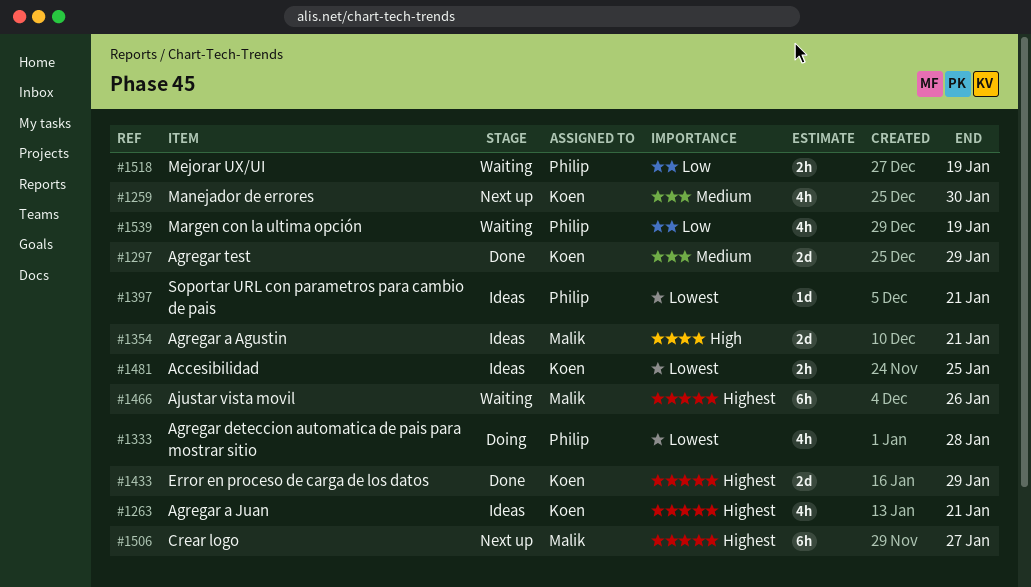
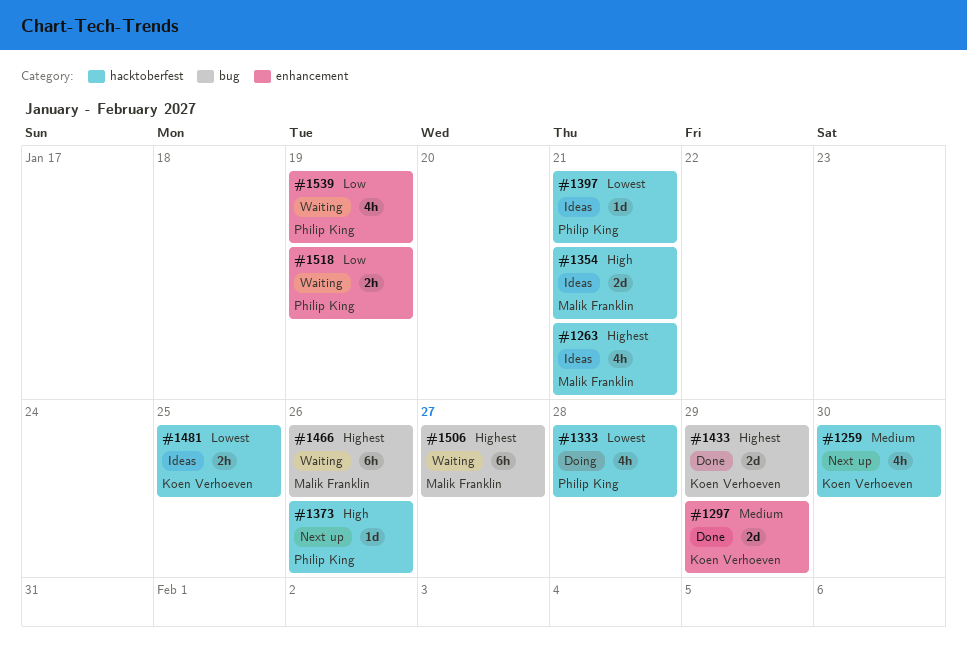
#1263, owner: Koen Verhoeven -> Malik Franklin
#1373: none -> present
#1506, status: Next up -> Waiting

